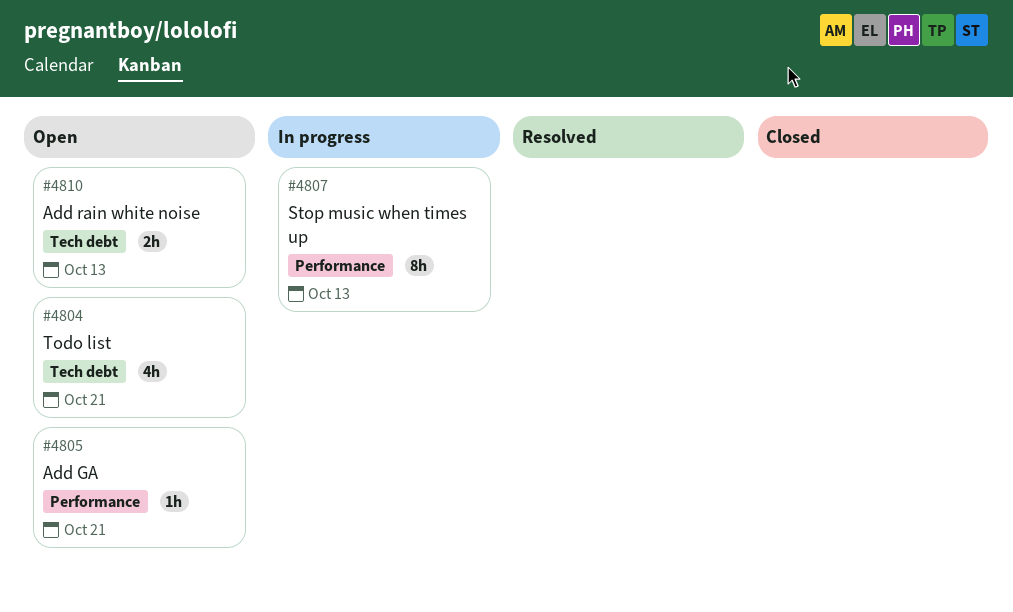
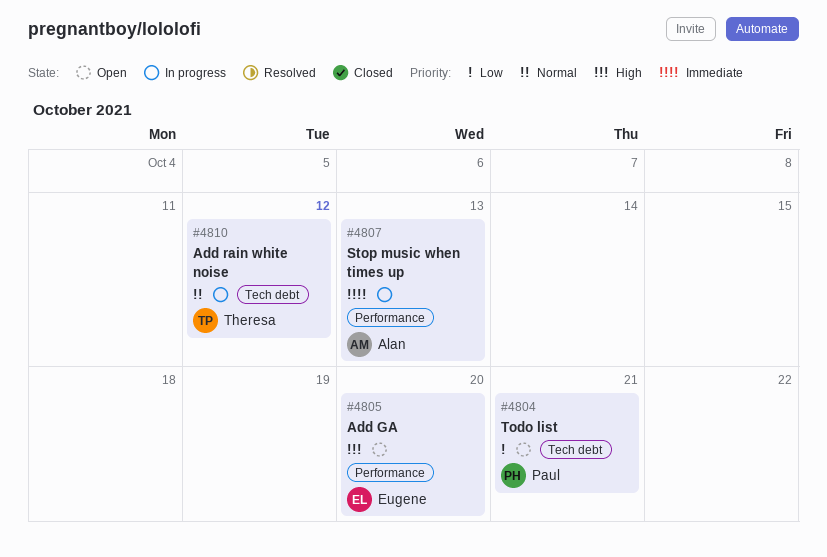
#4805, due: Oct 21 -> Oct 20
#4810, status: Open -> In progress
#4810, due: Oct 13 -> Oct 12

